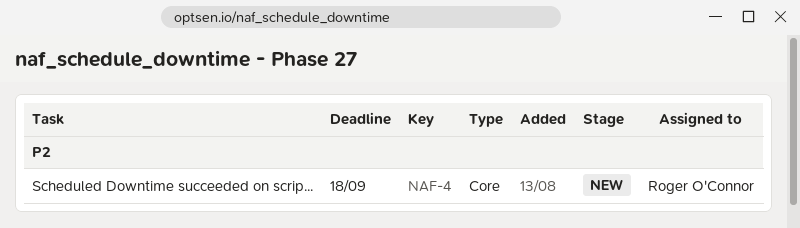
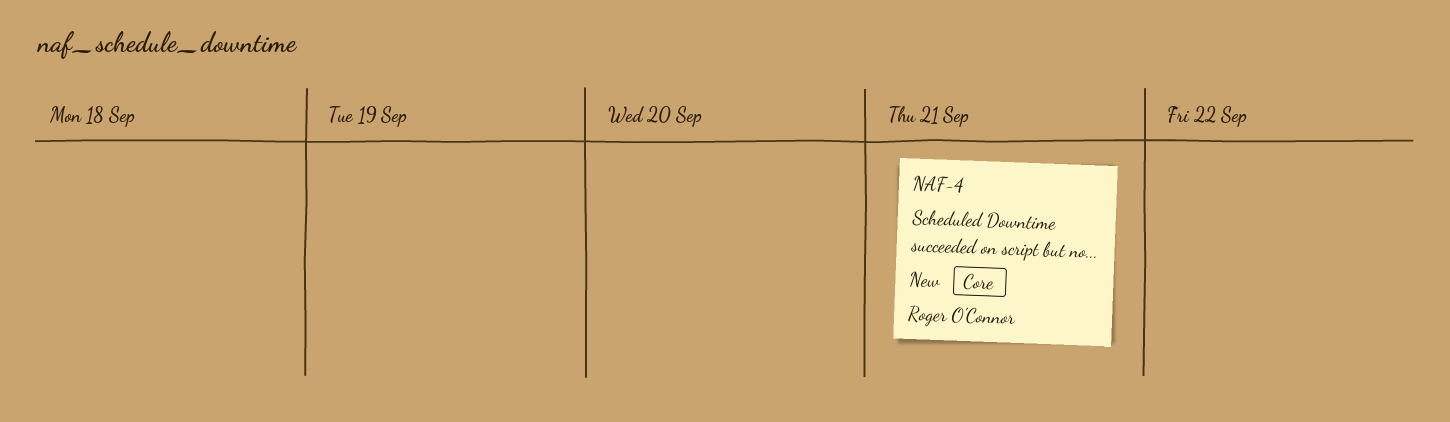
NAF-4, due: Sep 18 -> Sep 21

